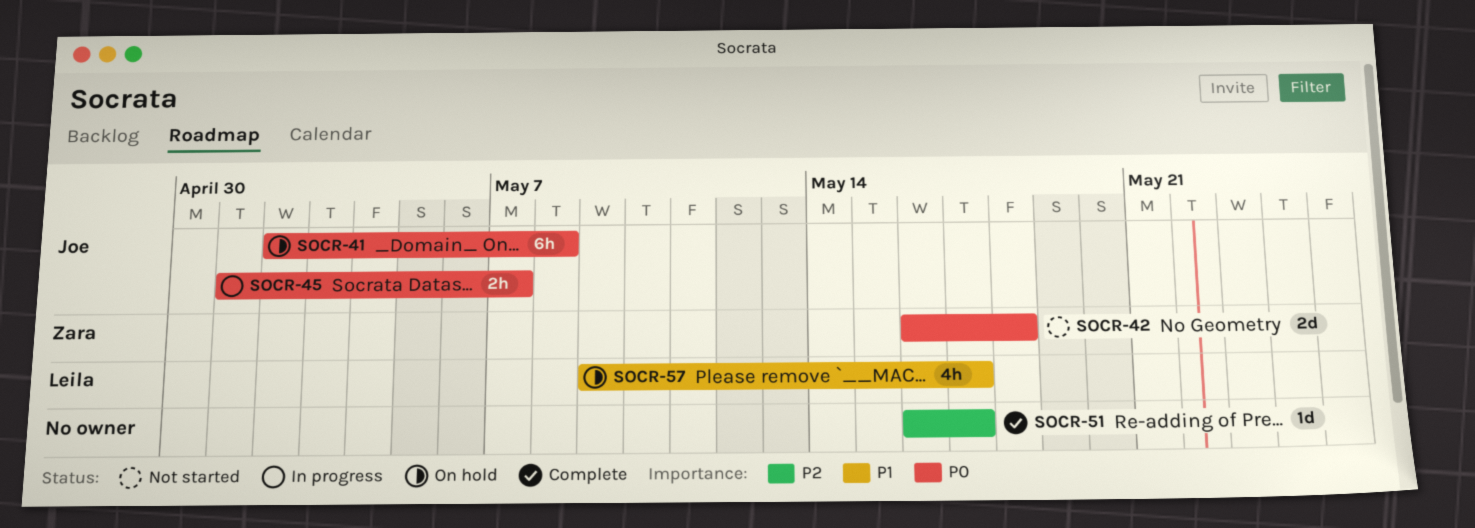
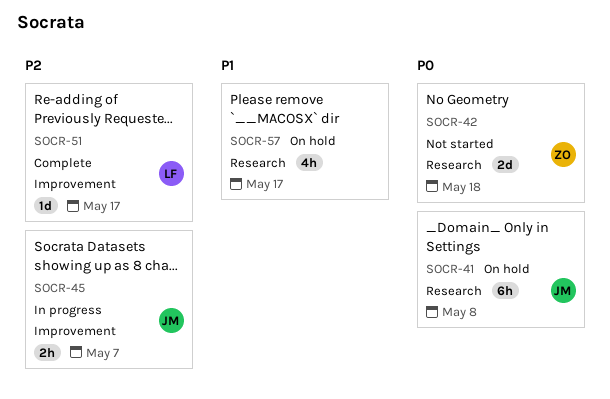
SOCR-45, priority: P0 -> P2
SOCR-51, owner: none -> Leila
SOCR-57, owner: Leila -> none

